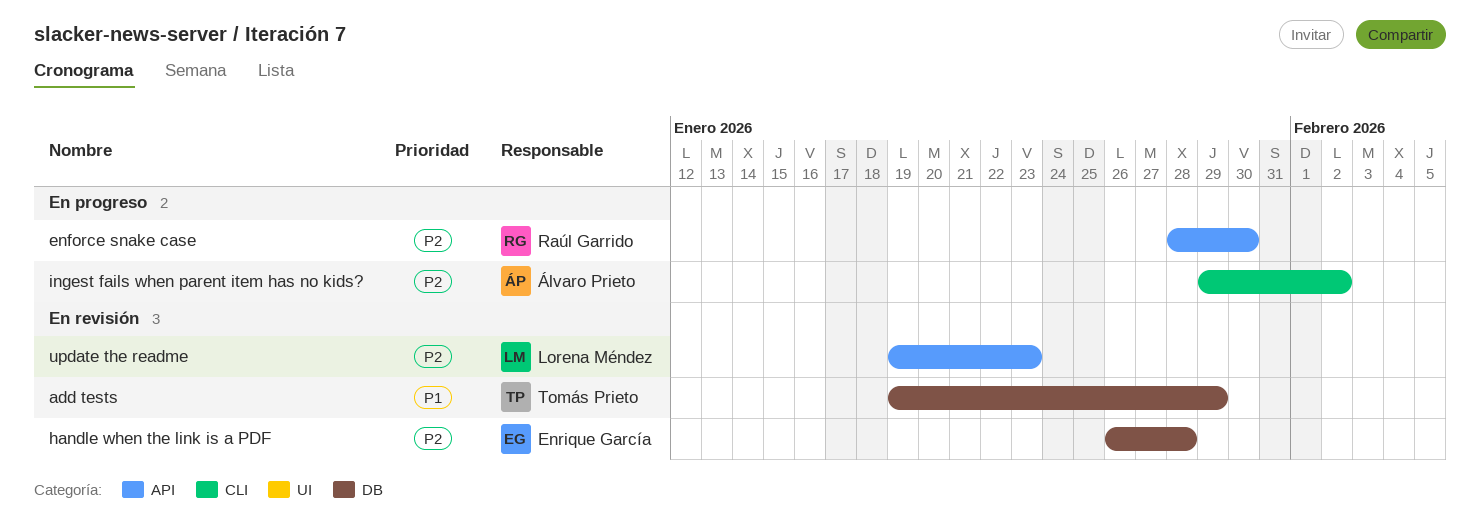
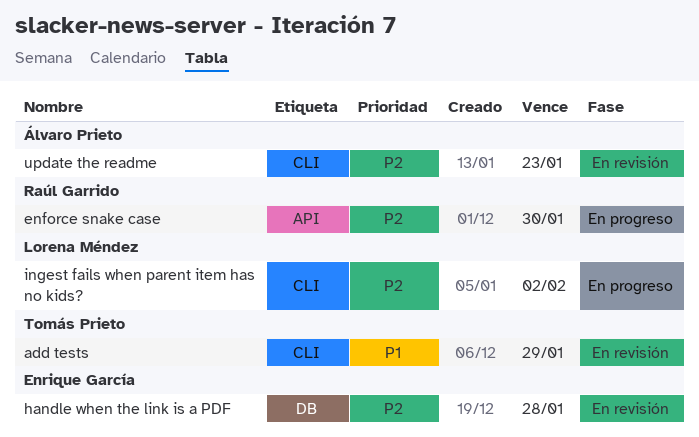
add tests, label: DB -> CLI
ingest fails when parent item has no kids?, owner: Álvaro Prieto -> Lorena Méndez
update the readme, owner: Lorena Méndez -> Álvaro Prieto
update the readme, label: API -> CLI

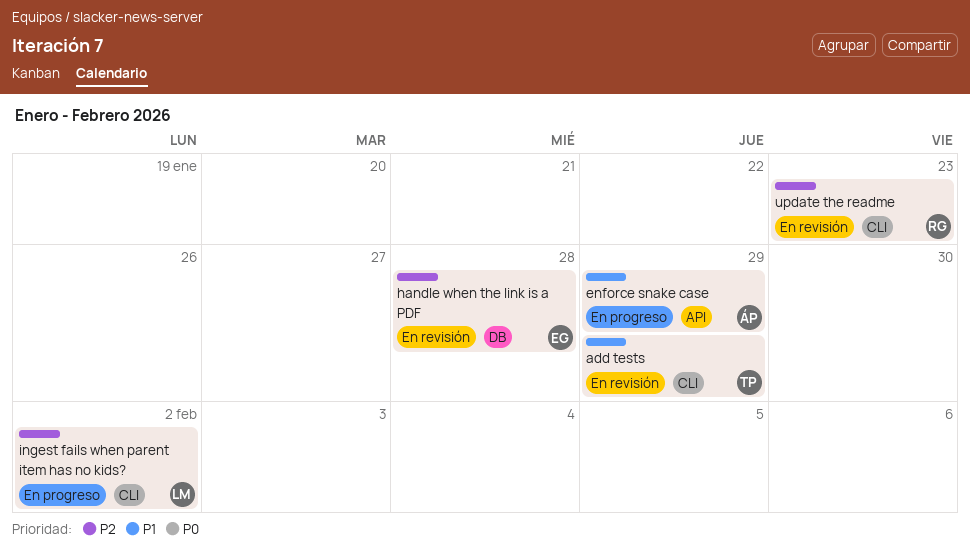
enforce snake case, owner: Raúl Garrido -> Álvaro Prieto
enforce snake case, priority: P2 -> P1
enforce snake case, due: Jan 30 -> Jan 29
update the readme, owner: Álvaro Prieto -> Raúl Garrido

